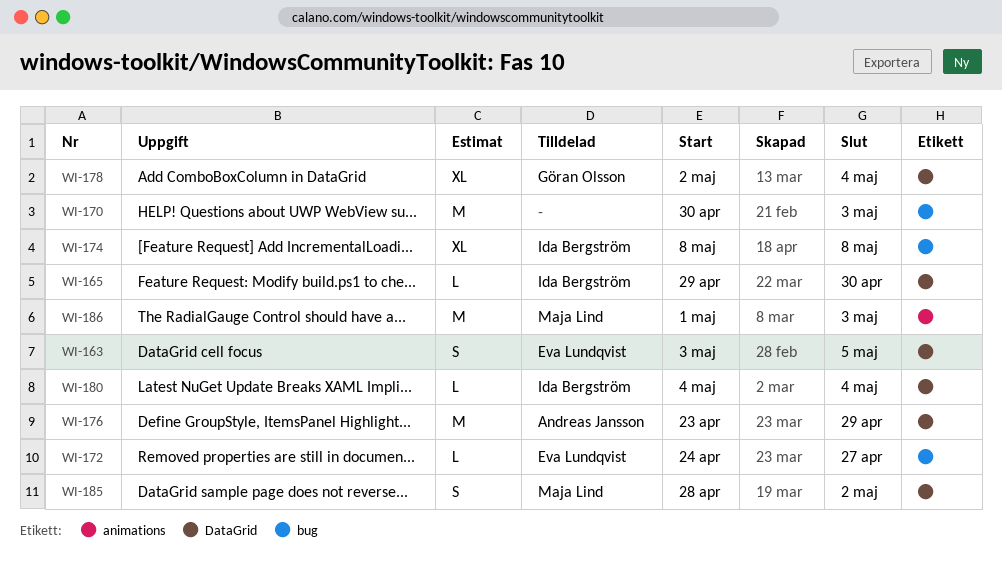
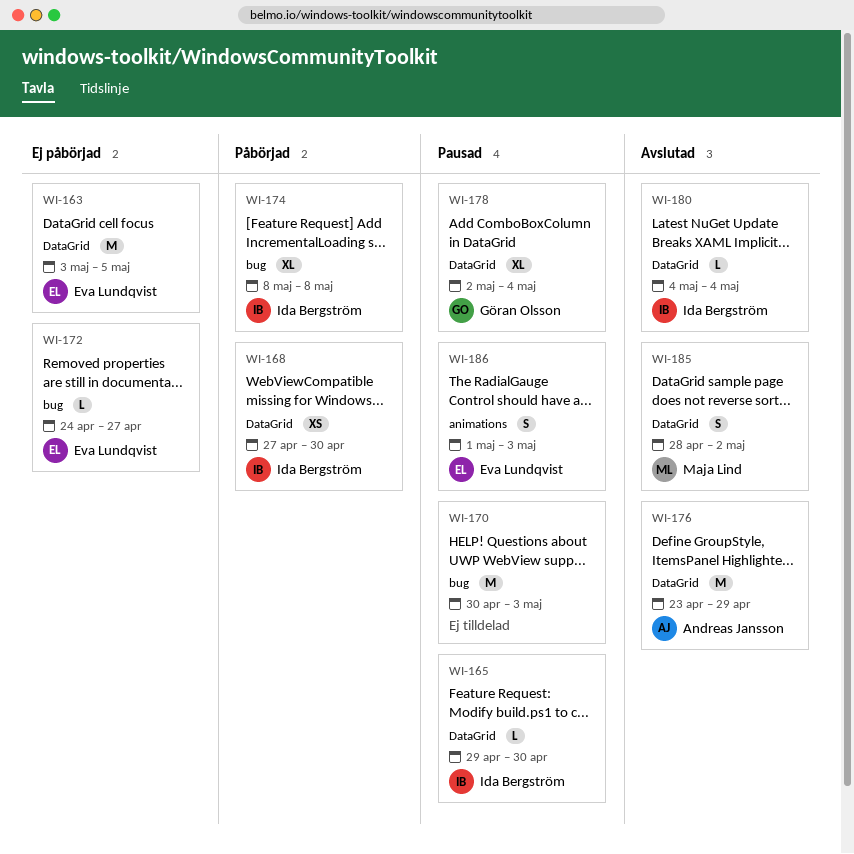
WI-163, estimate: S -> M
WI-168: none -> present
WI-186, owner: Maja Lind -> Eva Lundqvist
WI-186, estimate: M -> S

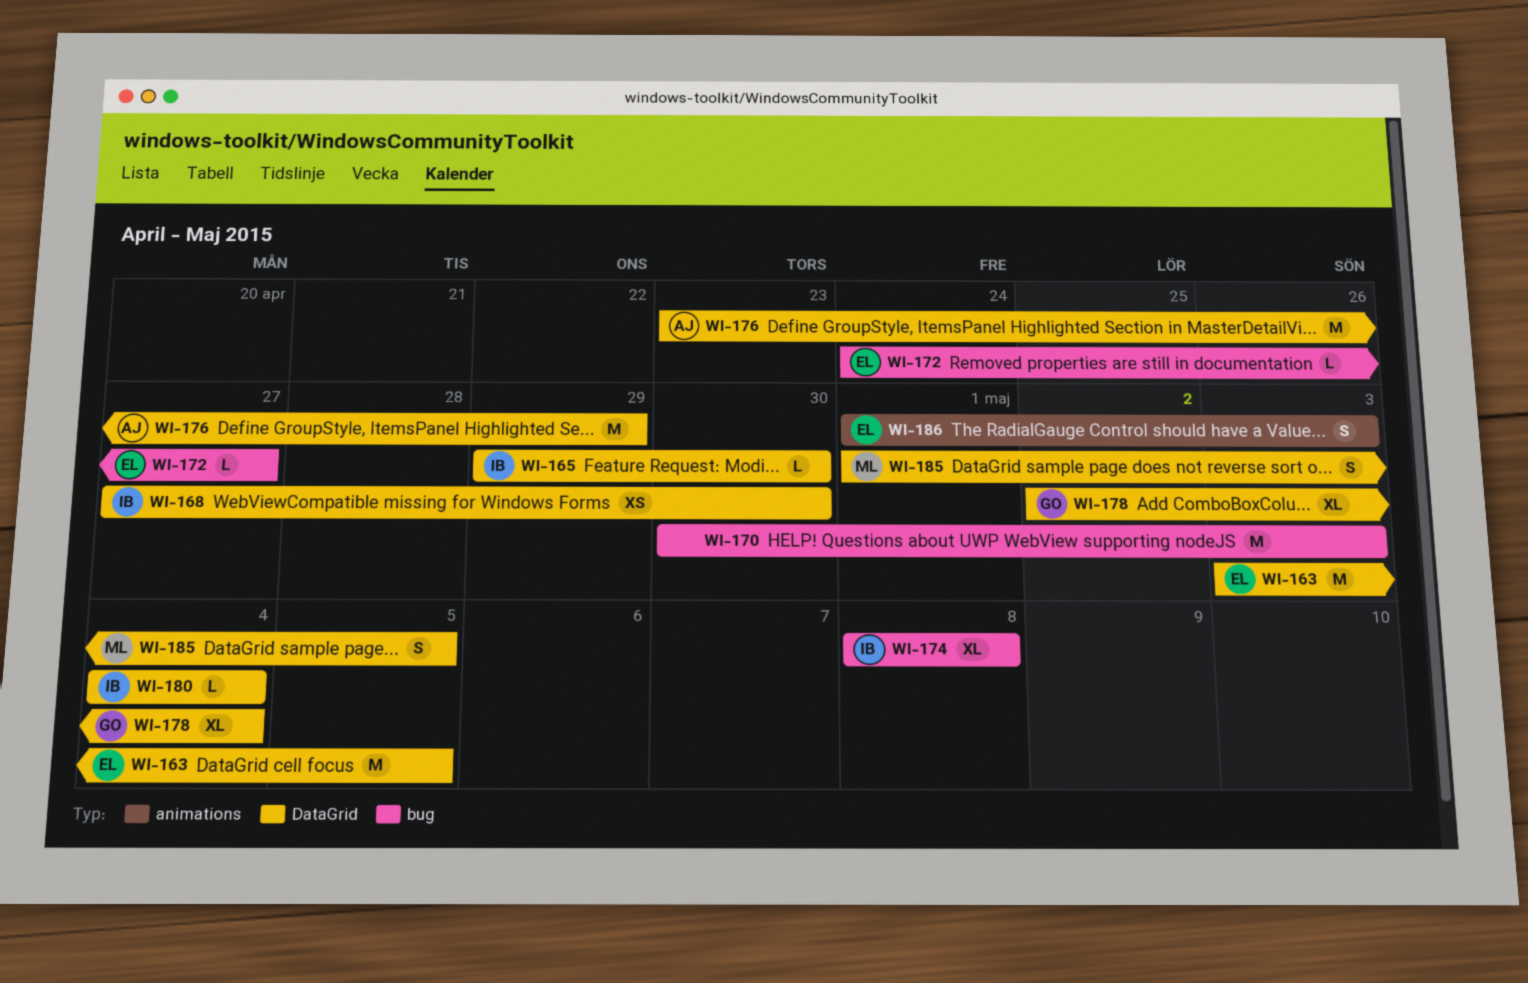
WI-185, start: Apr 28 -> May 1
WI-185, due: May 2 -> May 5

